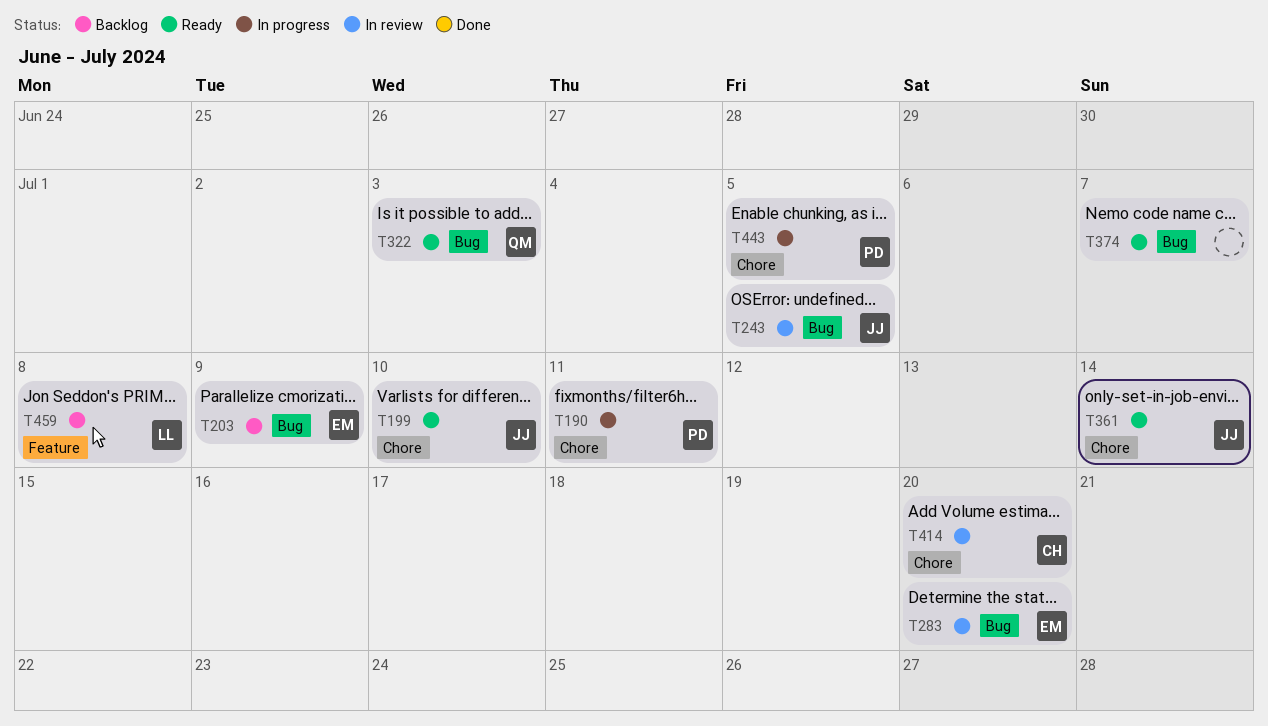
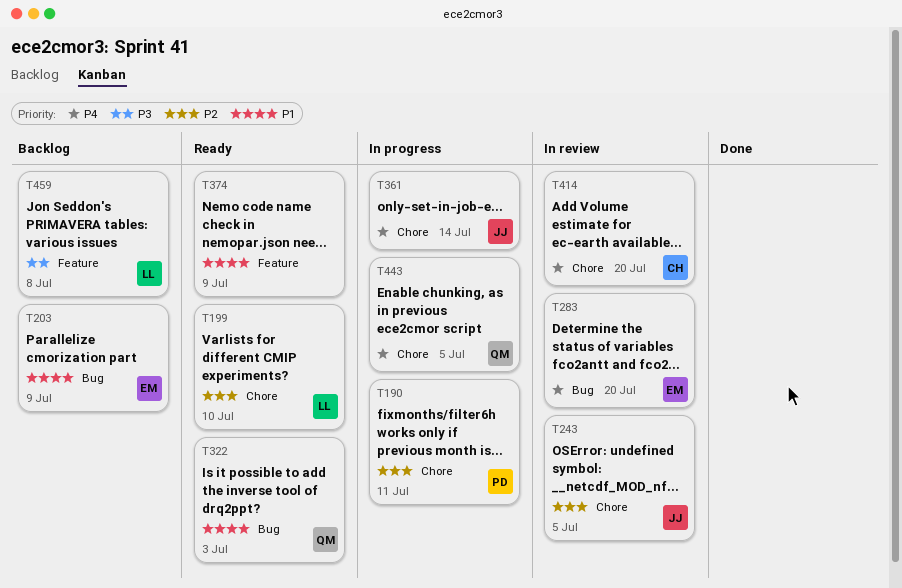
T199, owner: JJ -> LL
T243, label: Bug -> Chore
T361, status: Ready -> In progress
T374, label: Bug -> Feature
T374, due: Jul 7 -> Jul 9
T443, owner: PD -> QM

